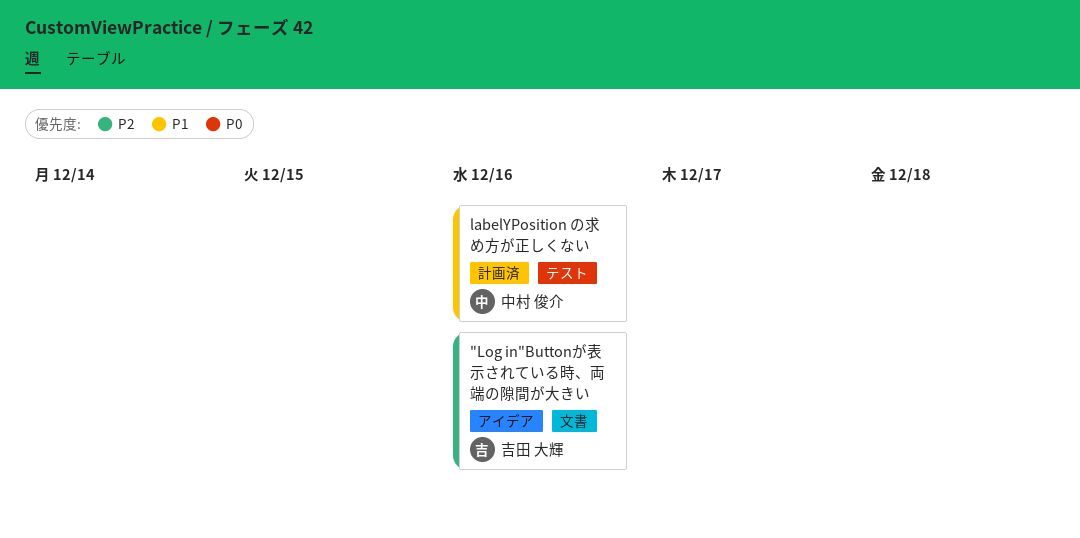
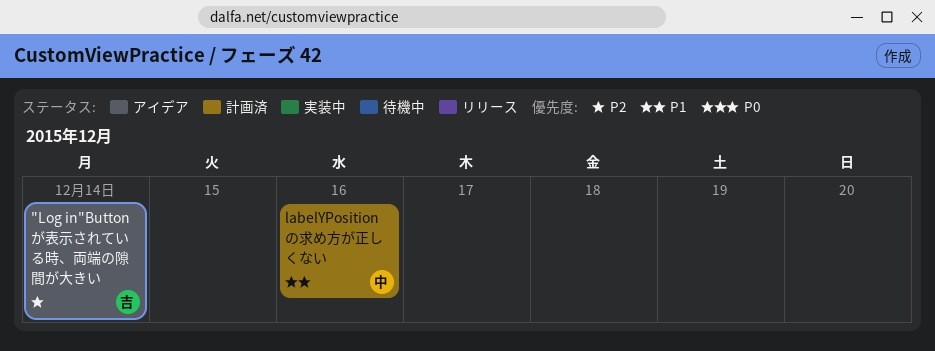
"Log in"Buttonが表示されている時、両端の隙間が大きい, due: Dec 16 -> Dec 14

